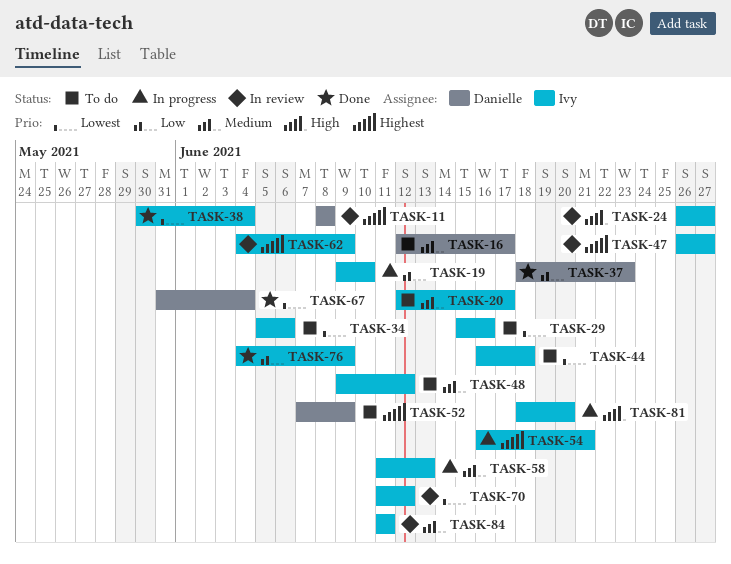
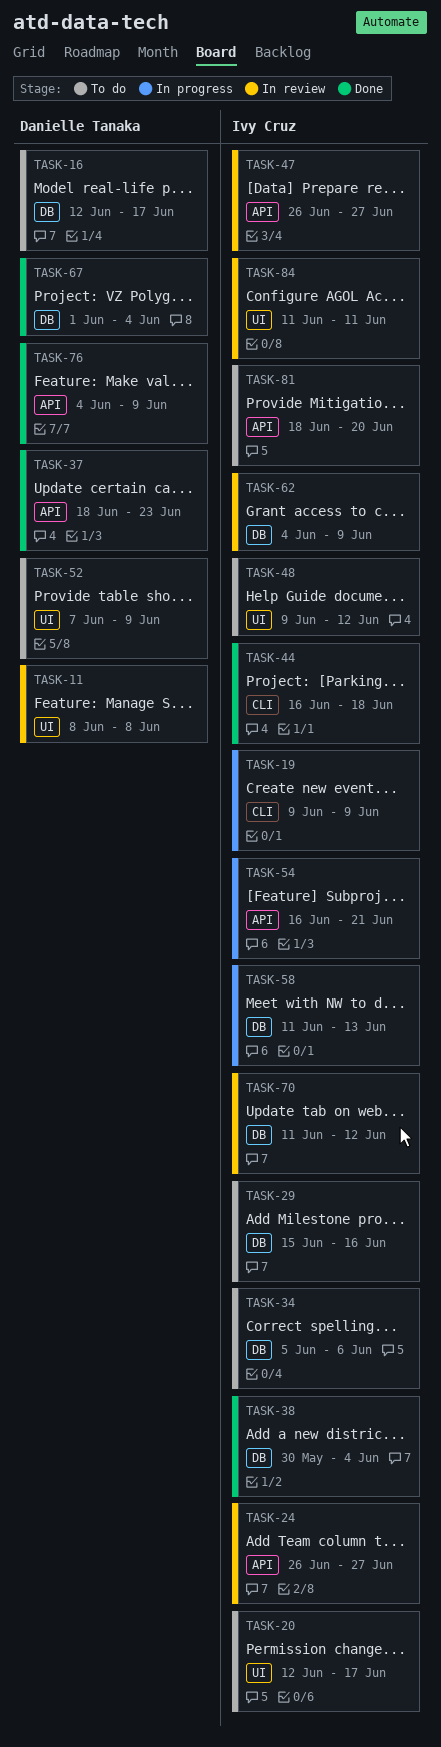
TASK-19, due: Jun 10 -> Jun 9
TASK-44, status: To do -> Done
TASK-67, start: May 31 -> Jun 1
TASK-76, owner: Ivy Cruz -> Danielle Tanaka
TASK-81, status: In progress -> To do

